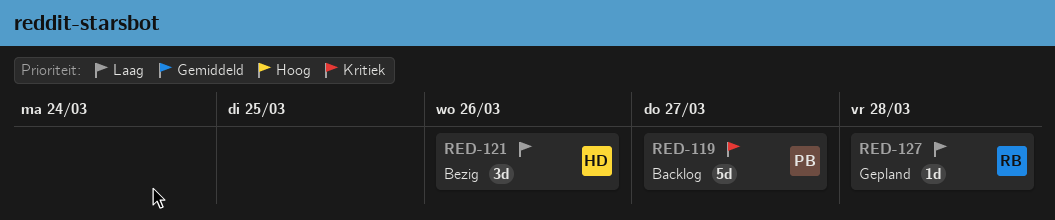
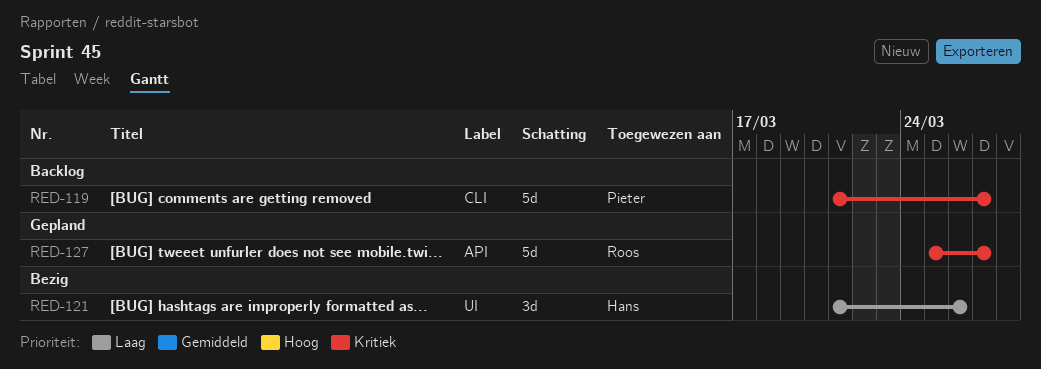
RED-127, priority: Laag -> Kritiek
RED-127, estimate: 1d -> 5d
RED-127, due: Mar 28 -> Mar 27

